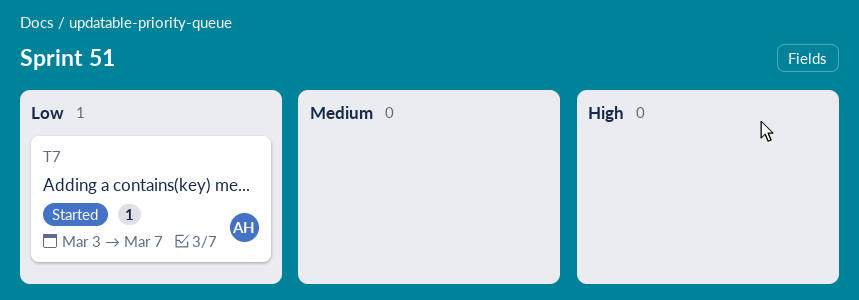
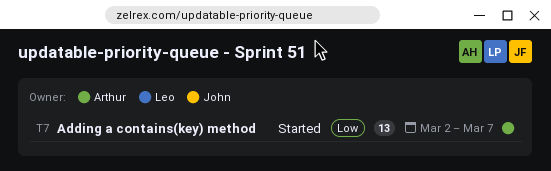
T7, estimate: 1 -> 13
T7, start: Mar 3 -> Mar 2

